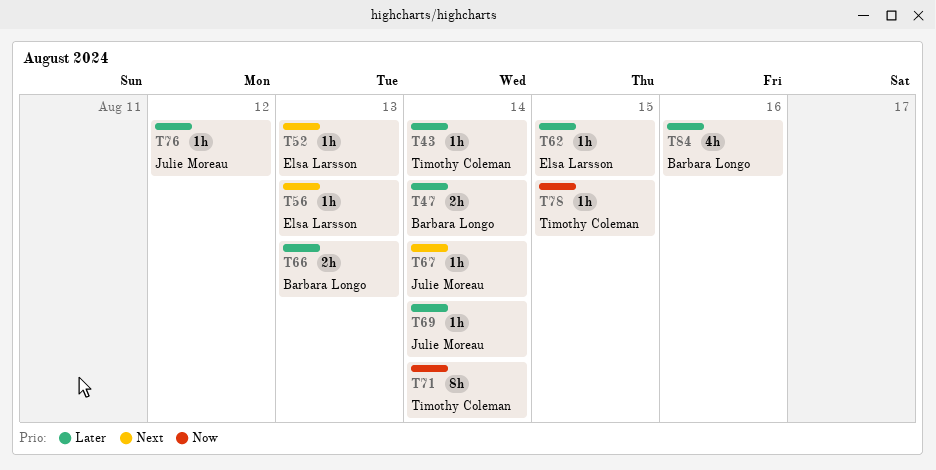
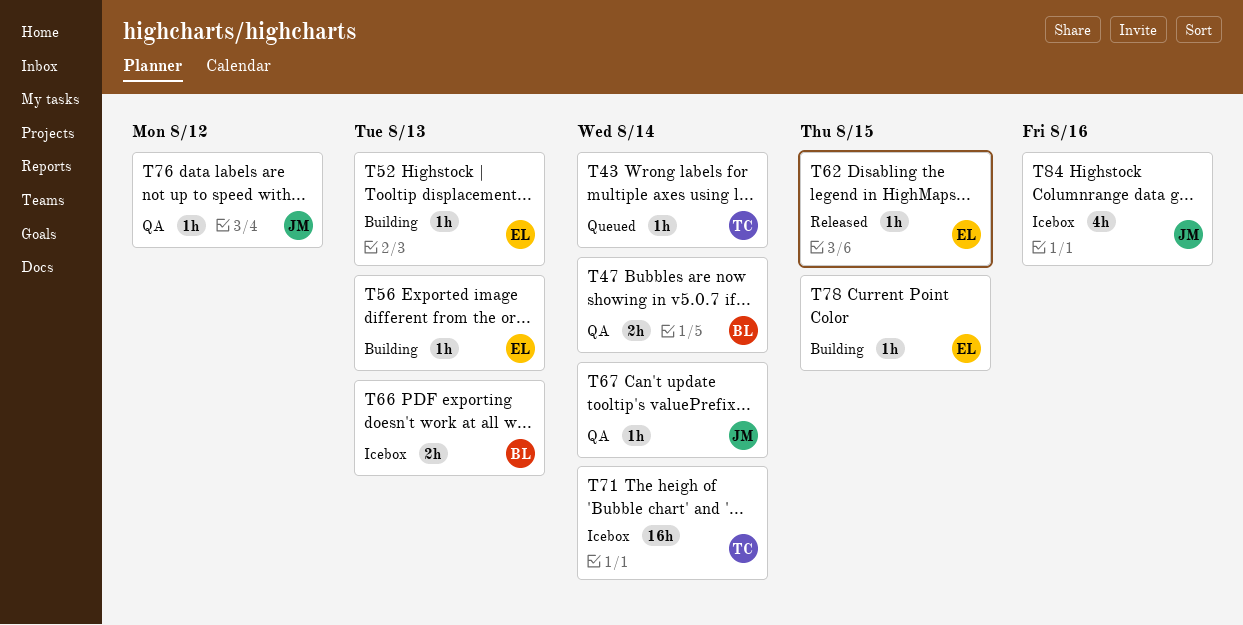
T69: present -> none
T71, estimate: 8h -> 16h
T78, owner: Timothy Coleman -> Elsa Larsson
T84, owner: Barbara Longo -> Julie Moreau

